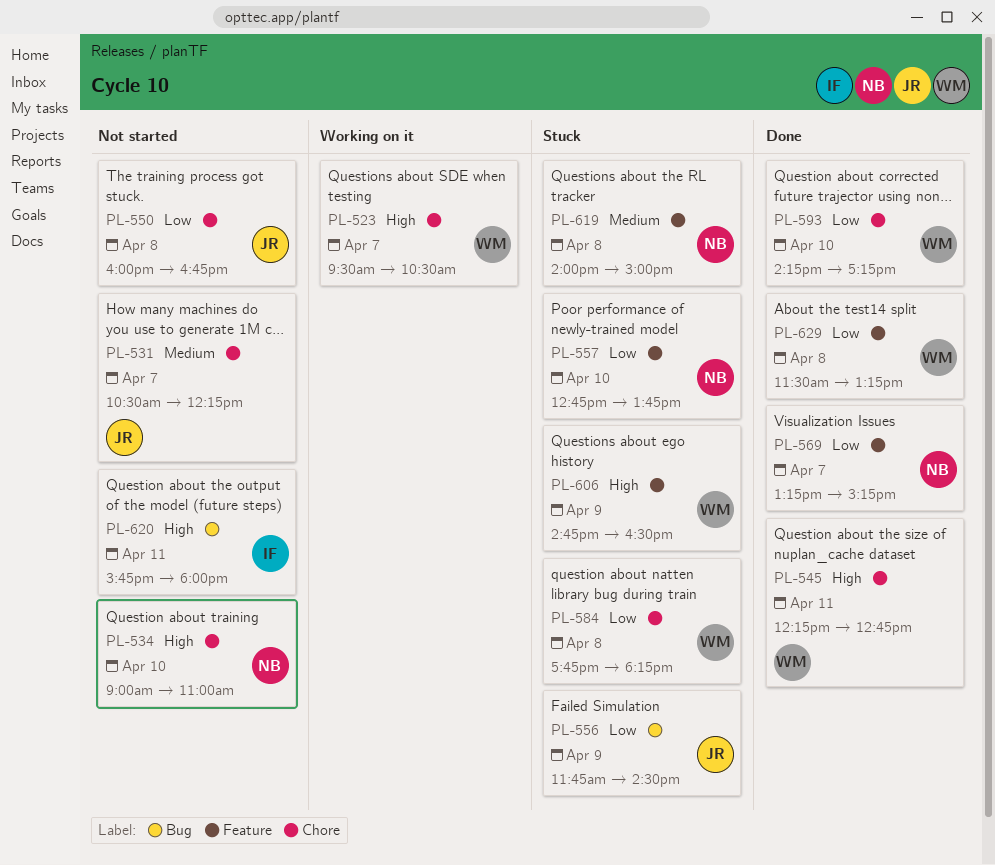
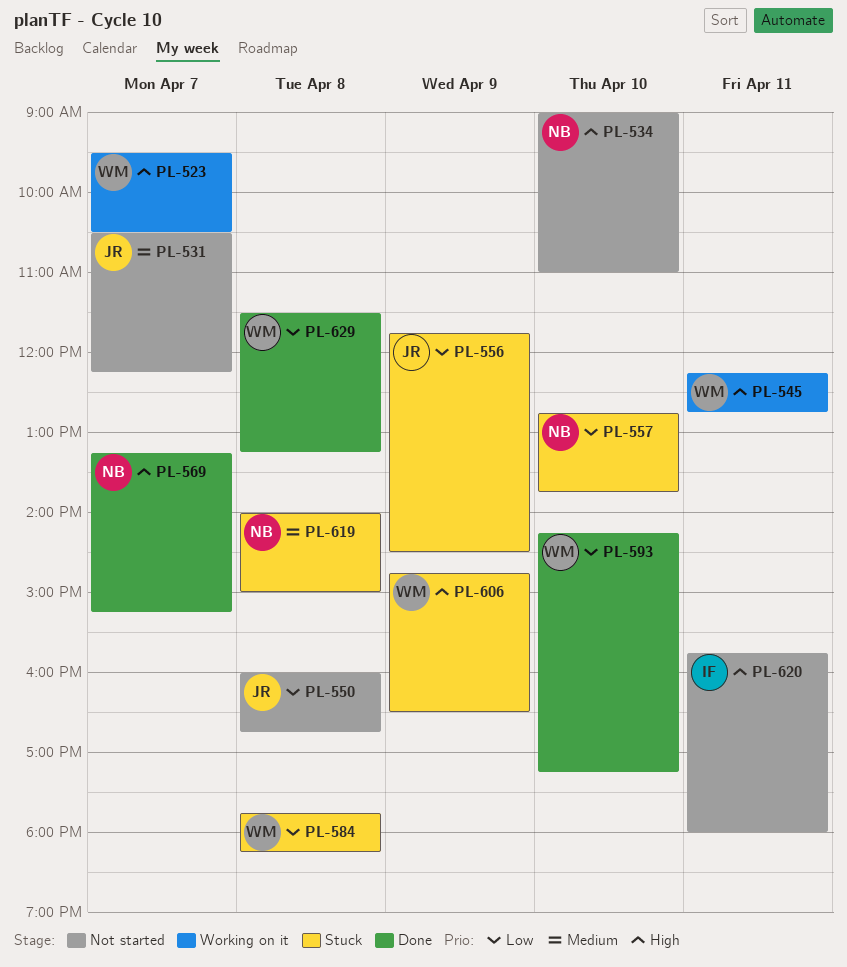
PL-545, status: Done -> Working on it
PL-569, priority: Low -> High

